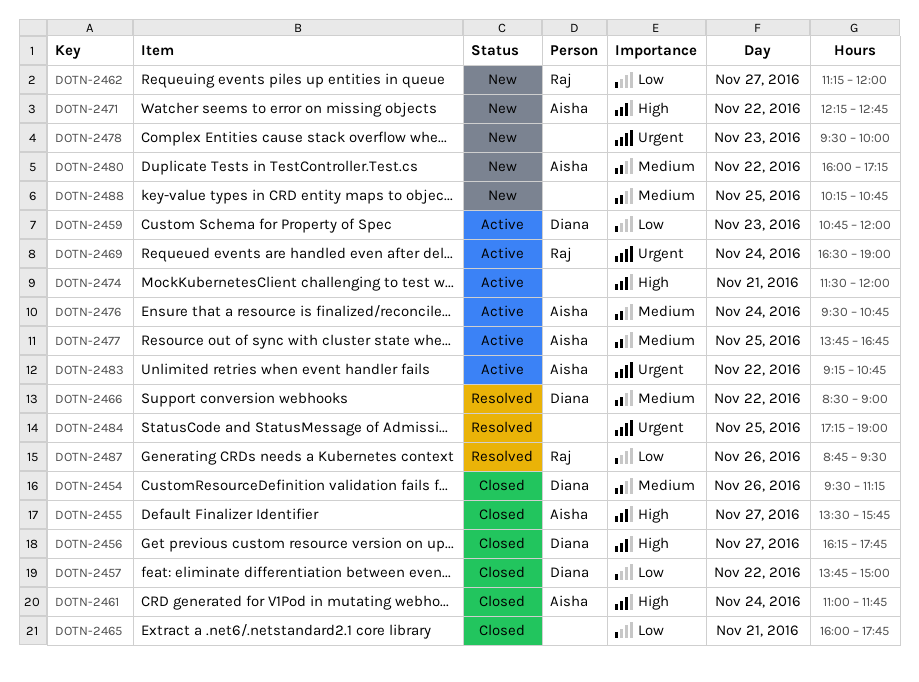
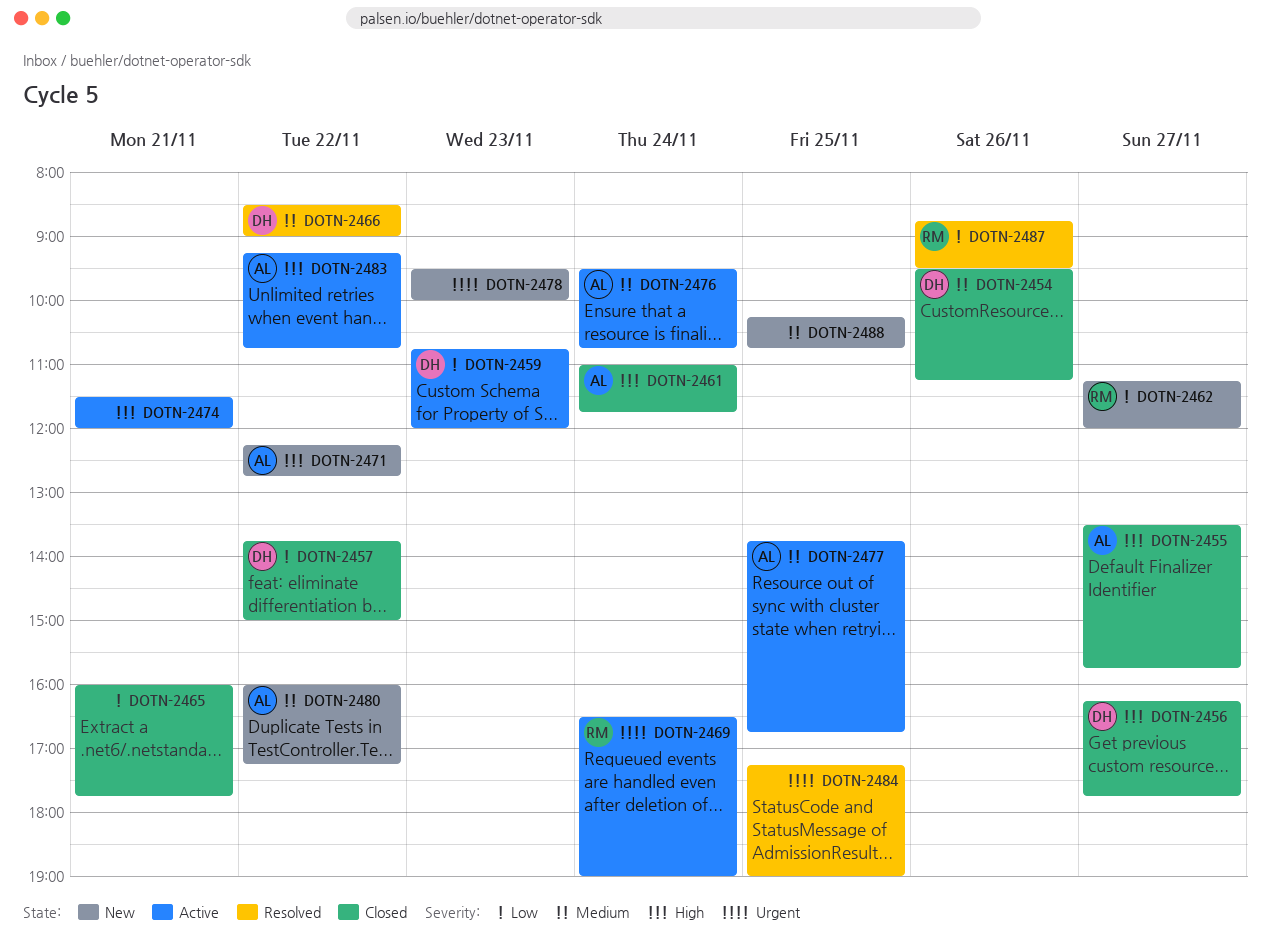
DOTN-2483, priority: Urgent -> High

